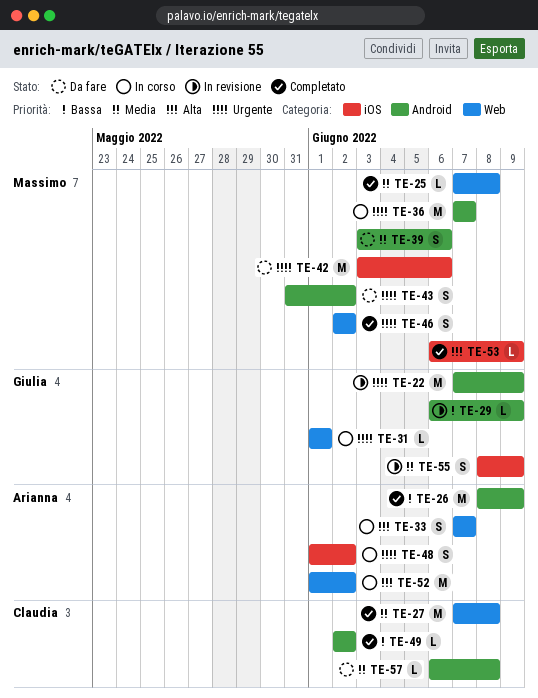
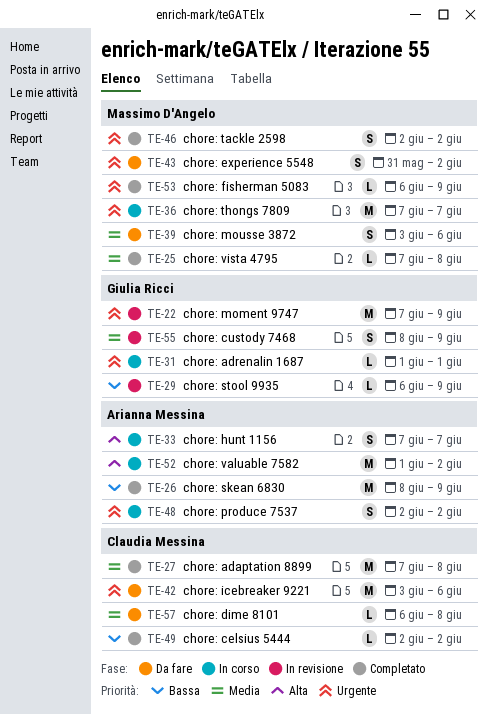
TE-42, owner: Massimo D'Angelo -> Claudia Messina
TE-48, start: Jun 1 -> Jun 2
TE-53, priority: Alta -> Urgente

